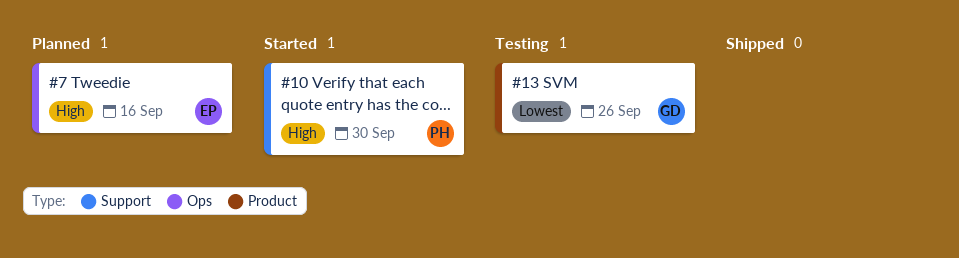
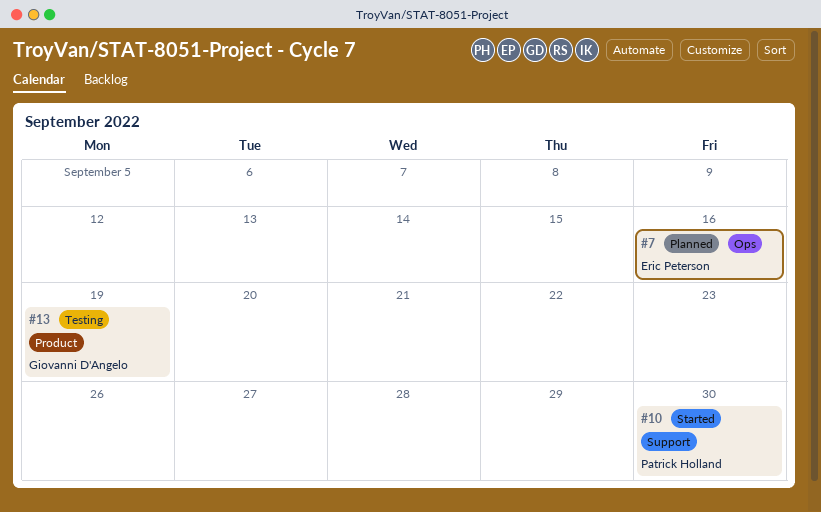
#13, due: Sep 26 -> Sep 19

